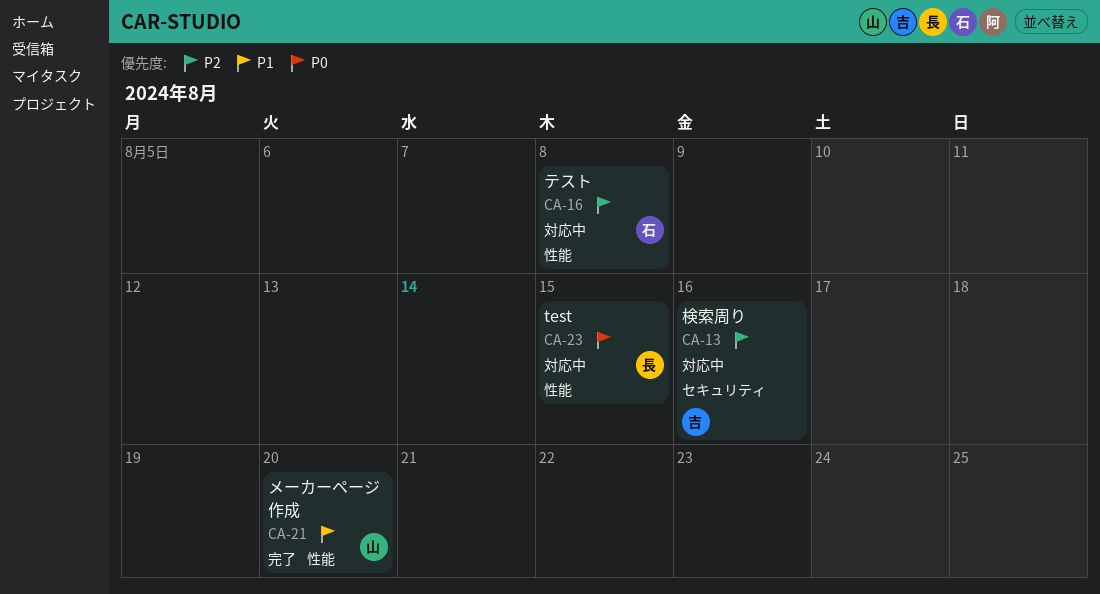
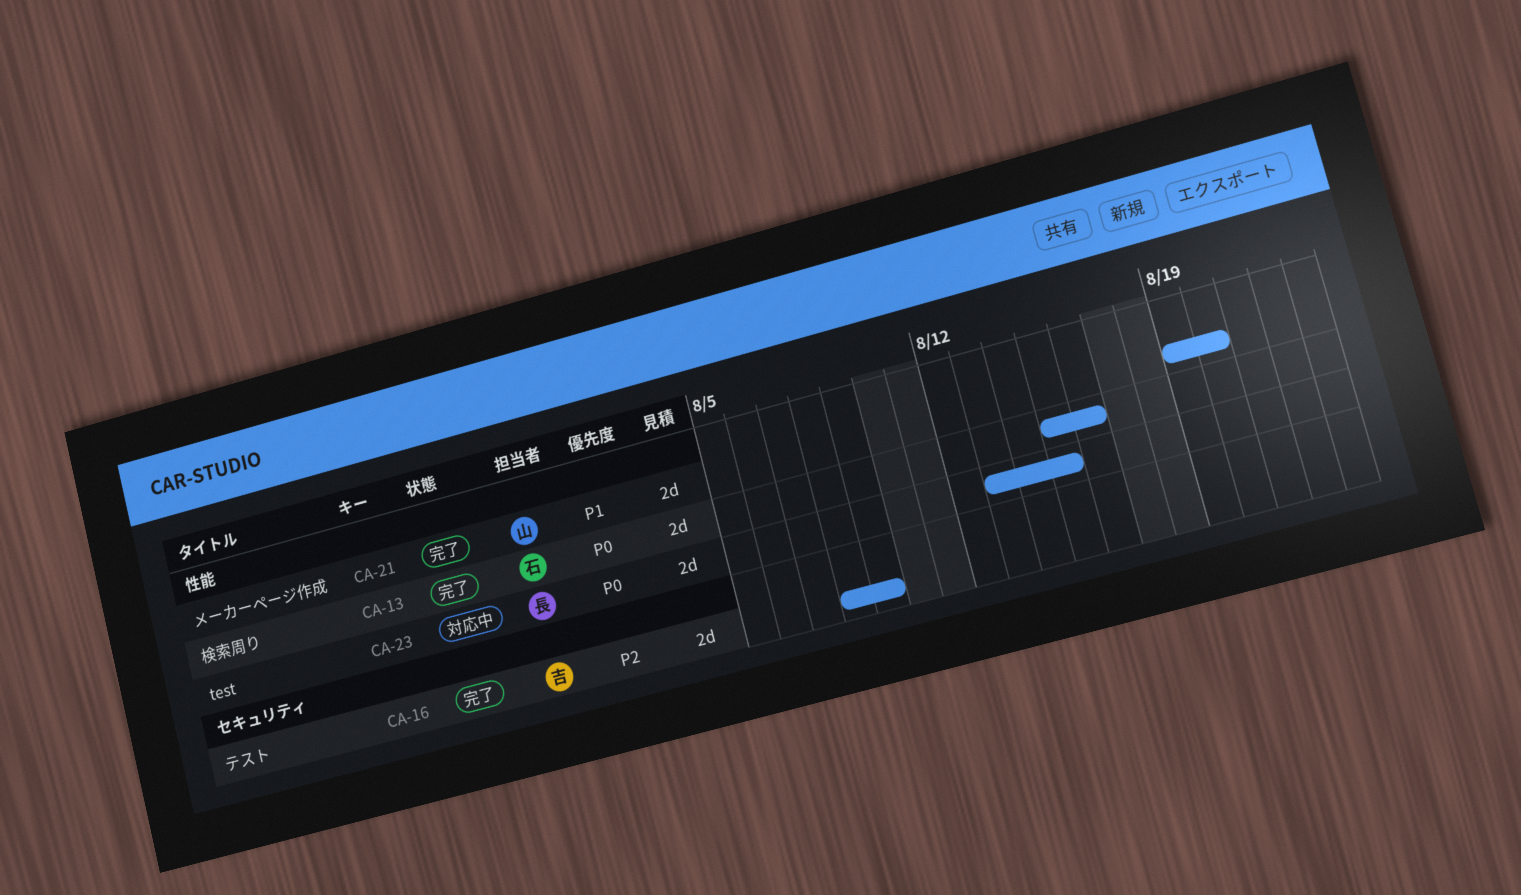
CA-13, status: 対応中 -> 完了
CA-13, owner: 吉 -> 石
CA-13, priority: P2 -> P0
CA-13, label: セキュリティ -> 性能
CA-16, status: 対応中 -> 完了
CA-16, owner: 石 -> 吉
CA-16, label: 性能 -> セキュリティ
CA-16, due: Aug 8 -> Aug 9

